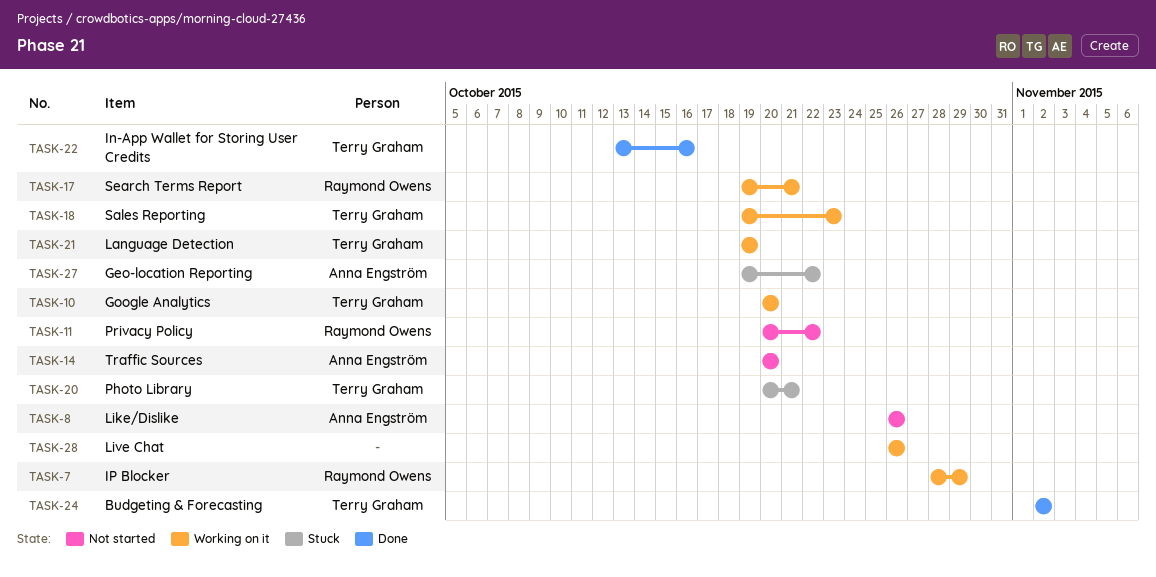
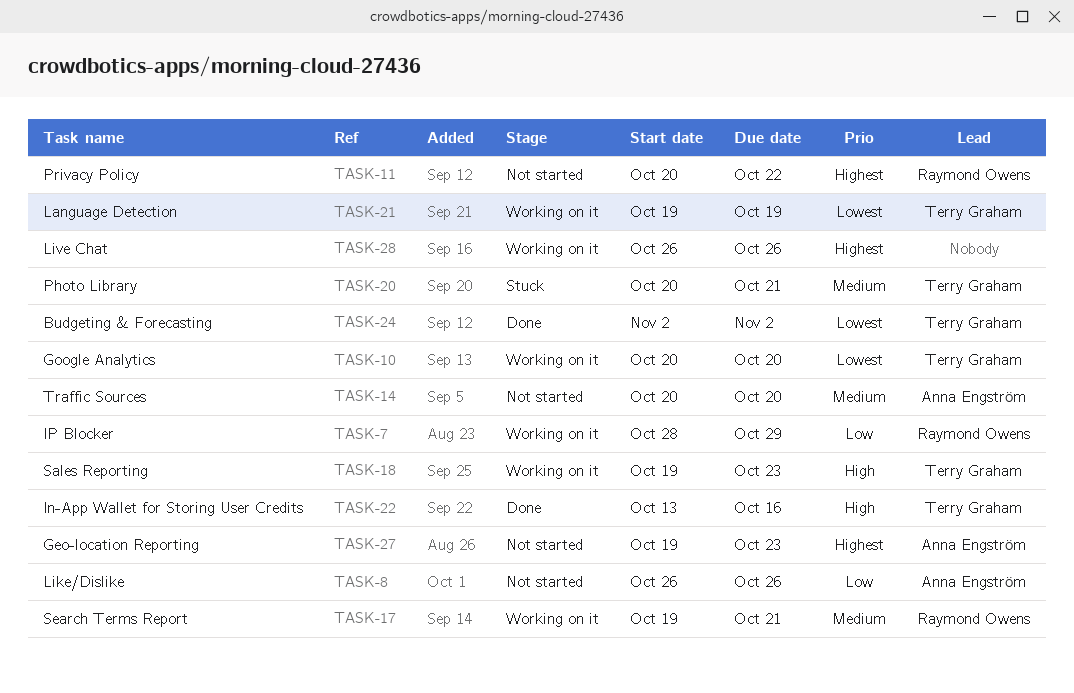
TASK-27, status: Stuck -> Not started
TASK-27, due: Oct 22 -> Oct 23

